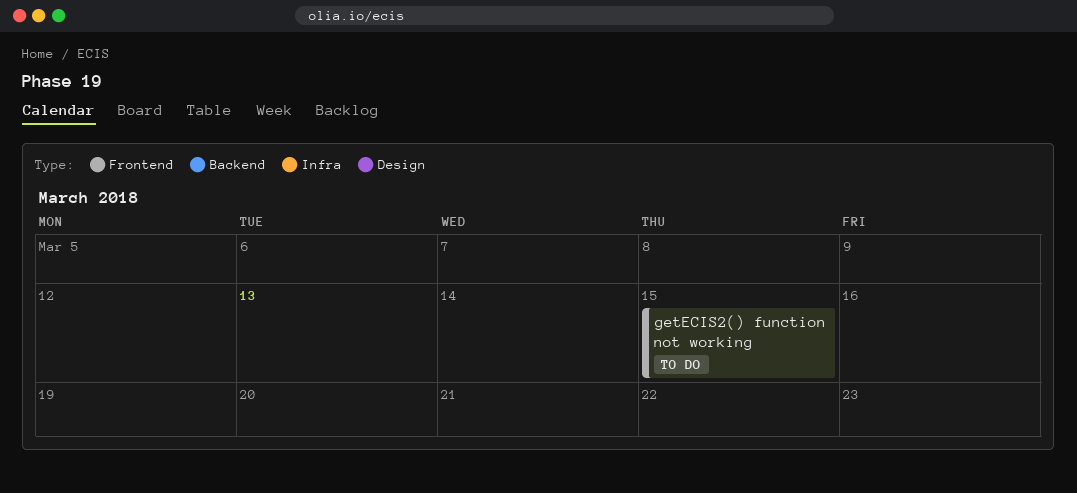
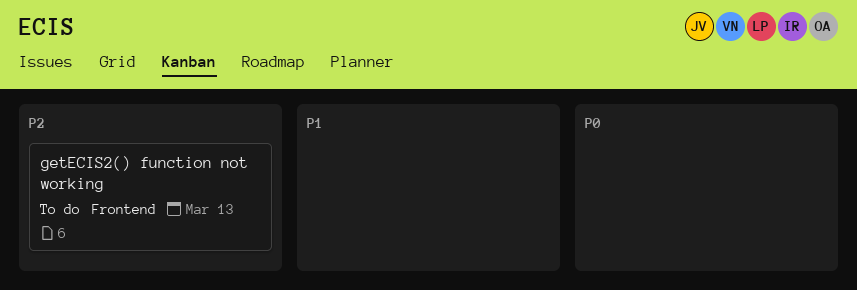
getECIS2() function not working, due: Mar 15 -> Mar 13

